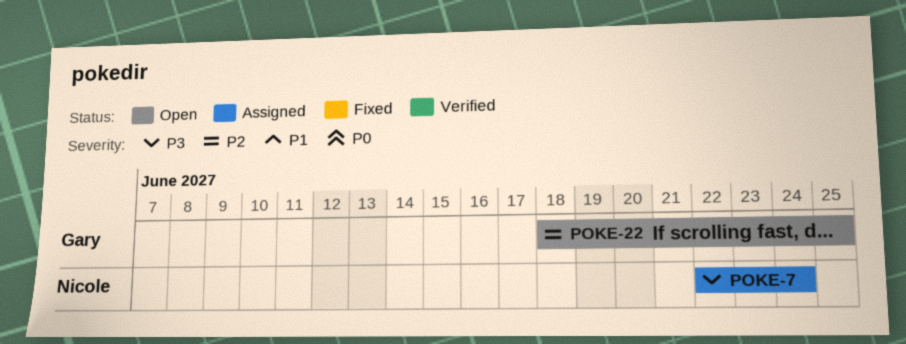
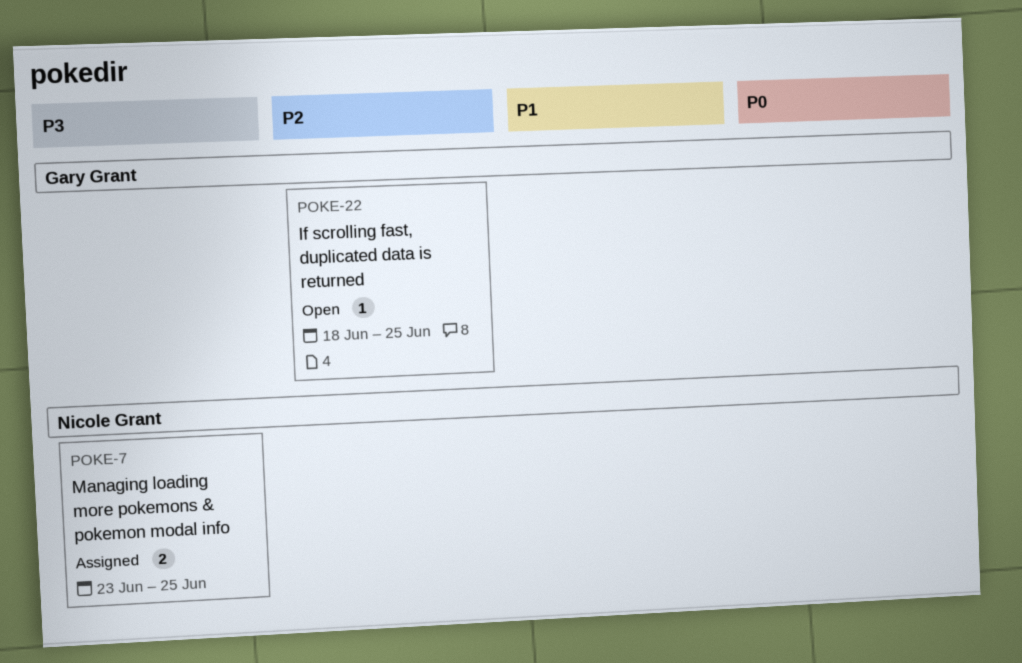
POKE-7, start: Jun 22 -> Jun 23
POKE-7, due: Jun 24 -> Jun 25

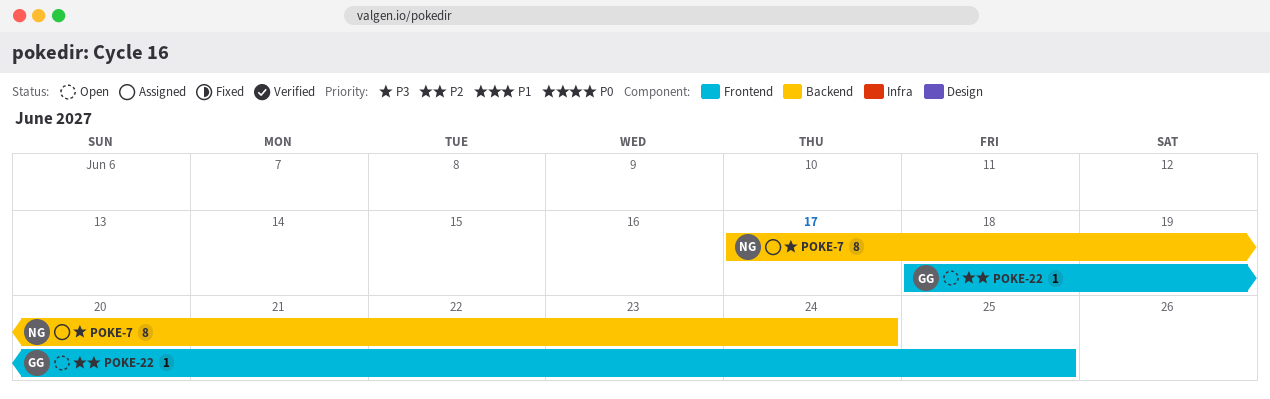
POKE-7, estimate: 2 -> 8
POKE-7, start: Jun 23 -> Jun 17
POKE-7, due: Jun 25 -> Jun 24

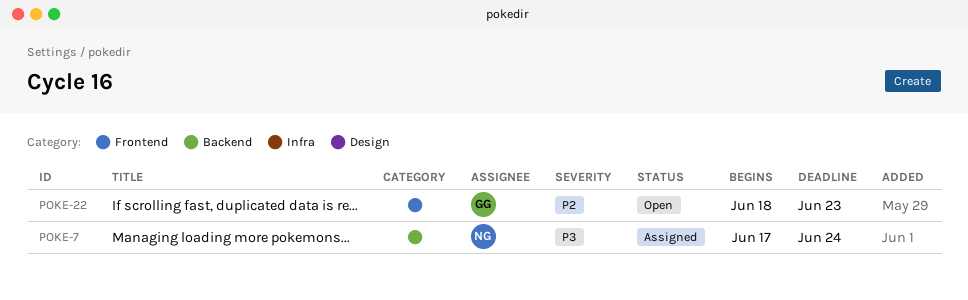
POKE-22, due: Jun 25 -> Jun 23

